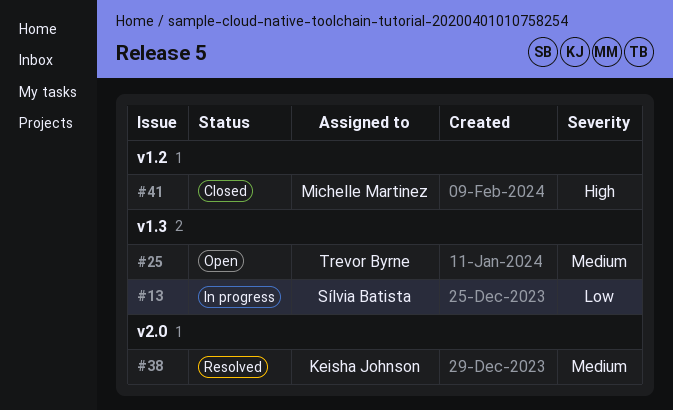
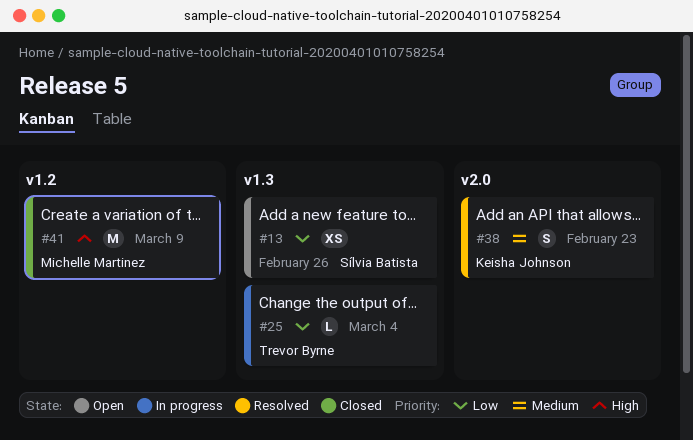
#13, status: In progress -> Open
#25, status: Open -> In progress
#25, priority: Medium -> Low

